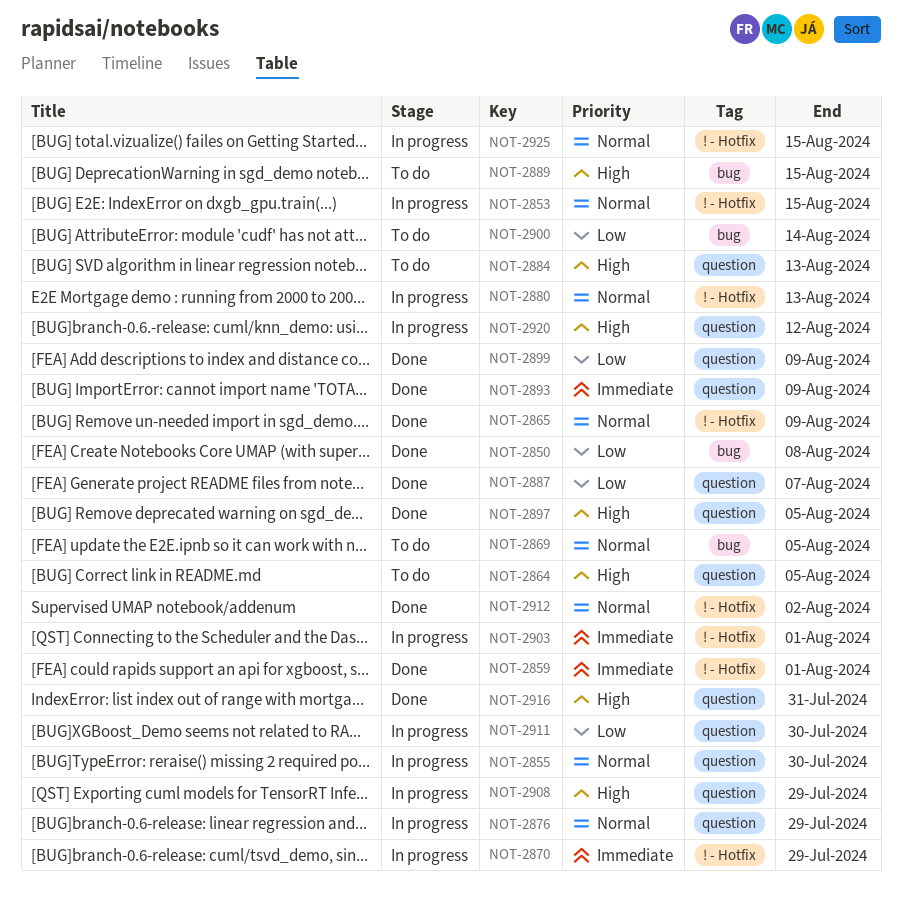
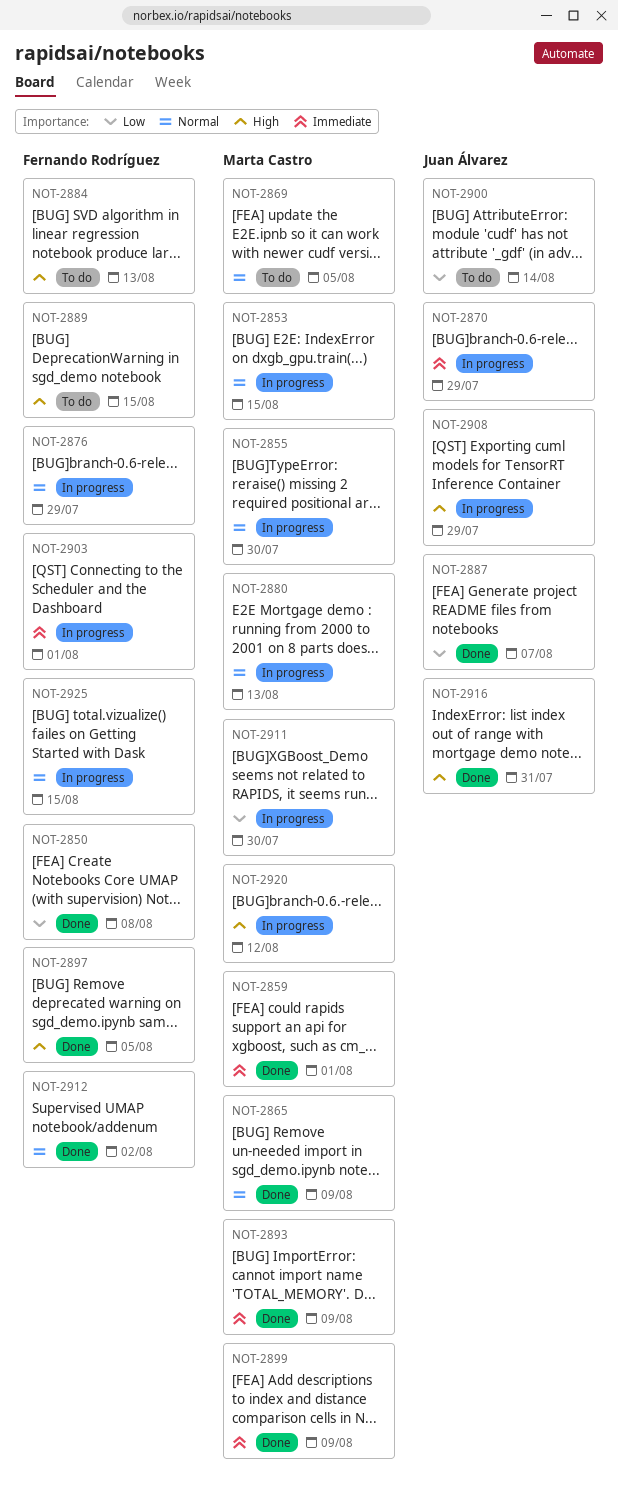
NOT-2864: present -> none
NOT-2899, priority: Low -> Immediate

